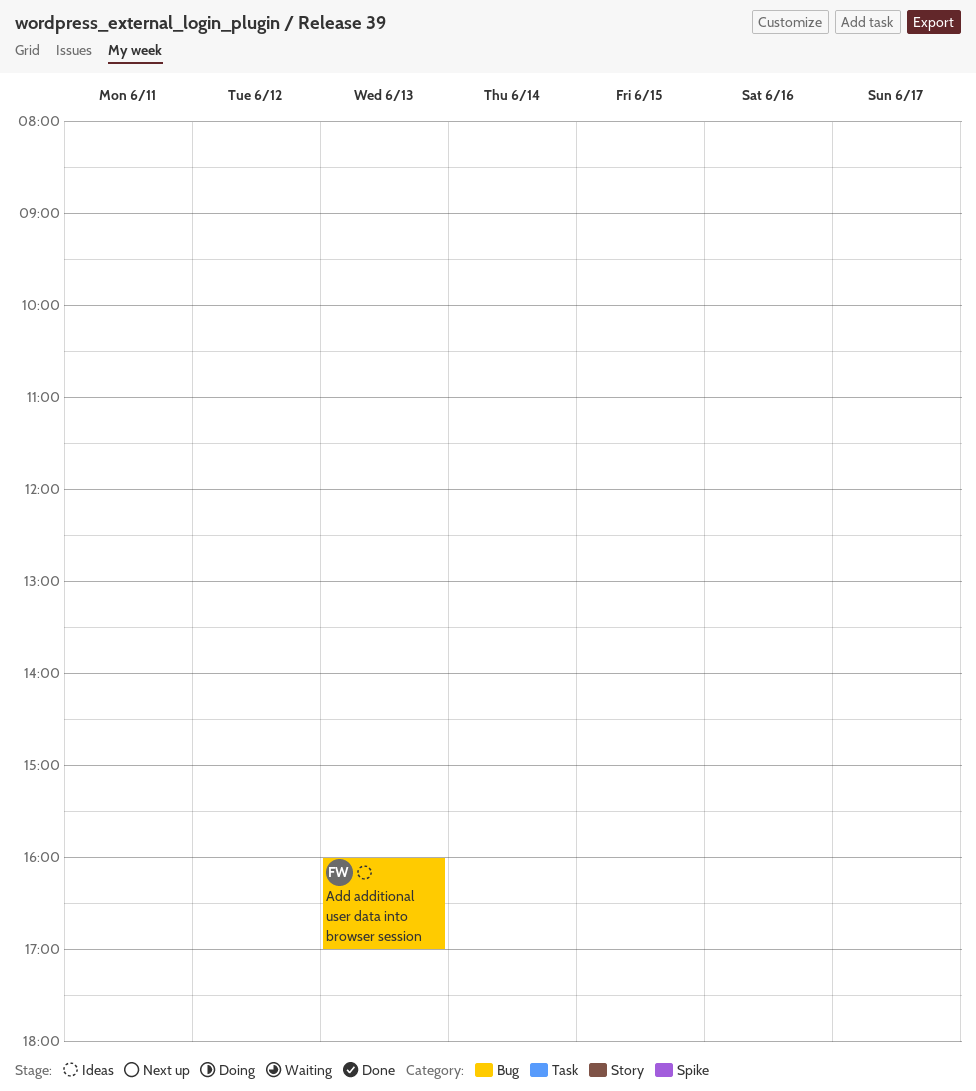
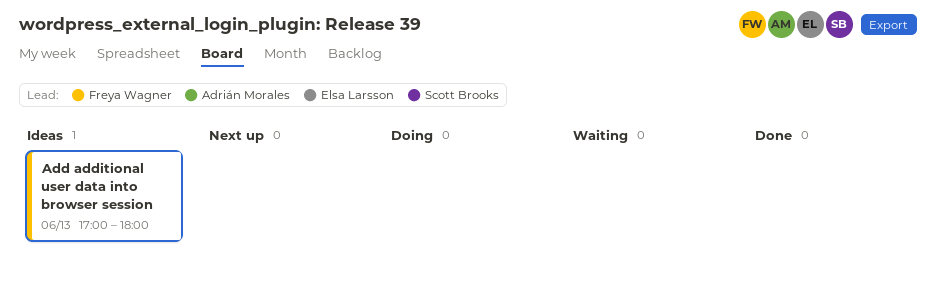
Add additional user data into browser session, begins: 16:00 -> 17:00
Add additional user data into browser session, ends: 17:00 -> 18:00

